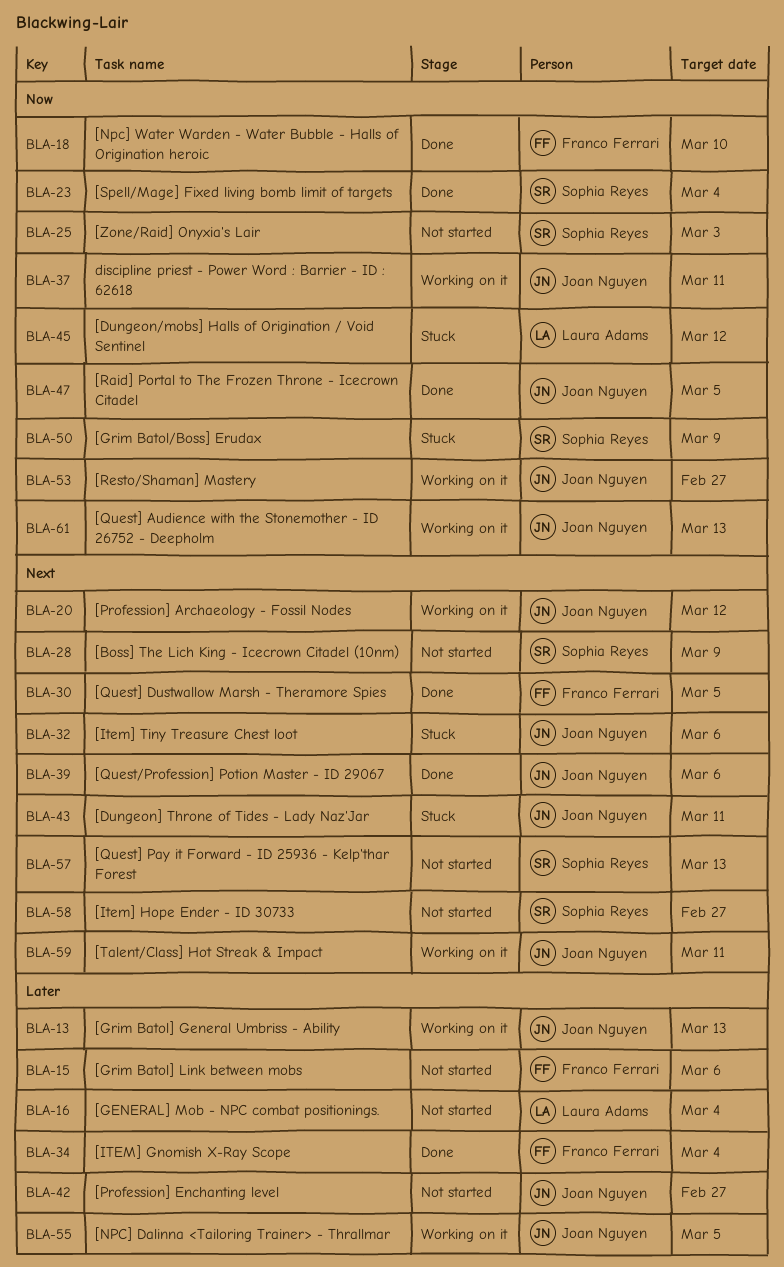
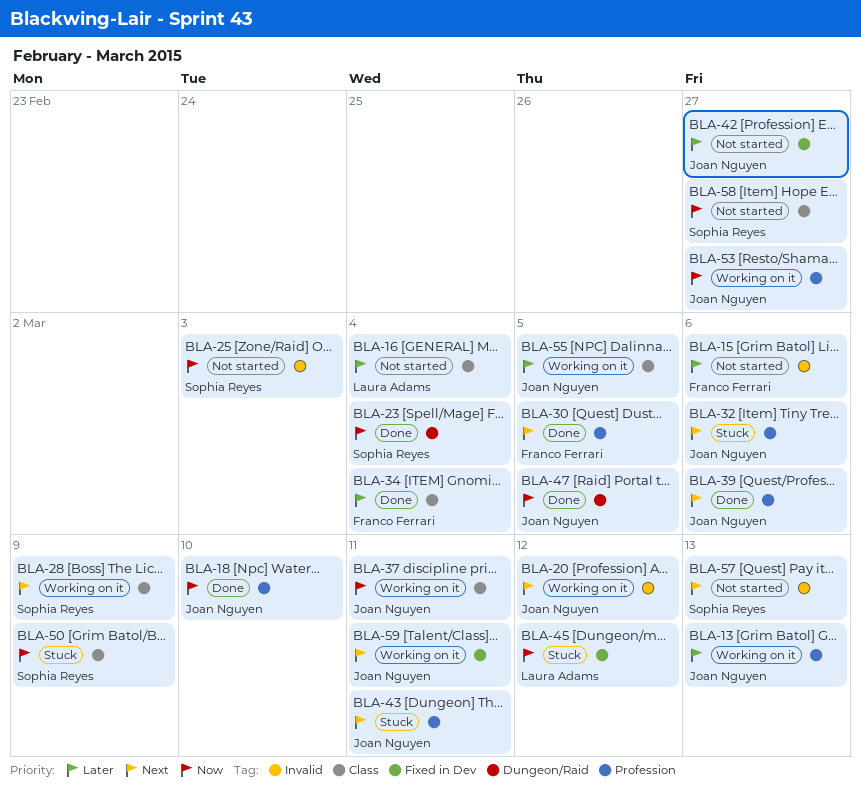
BLA-18, owner: Franco Ferrari -> Joan Nguyen
BLA-28, status: Not started -> Working on it
BLA-58, priority: Next -> Now
BLA-61: present -> none

